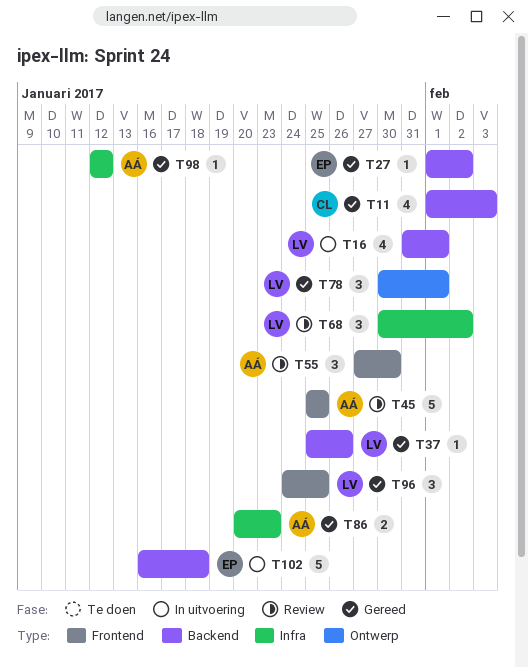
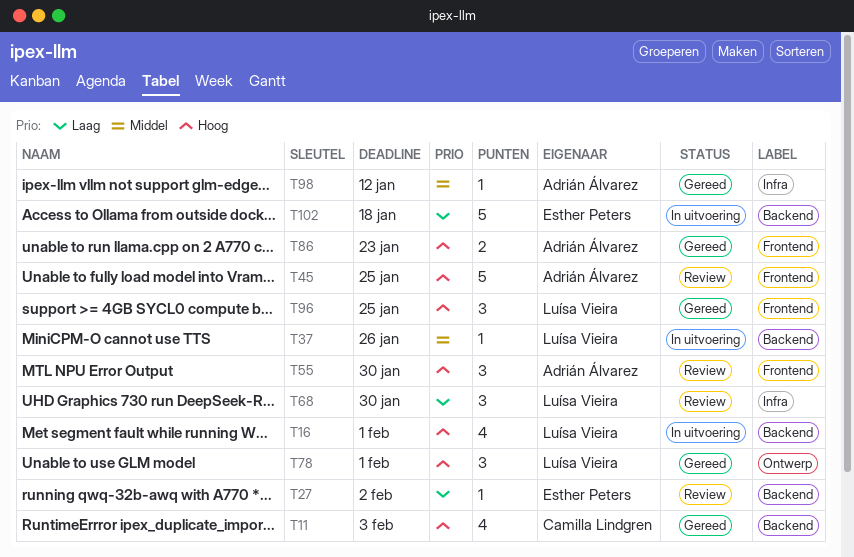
T27, status: Gereed -> Review
T37, status: Gereed -> In uitvoering
T68, due: Feb 2 -> Jan 30
T86, label: Infra -> Frontend

